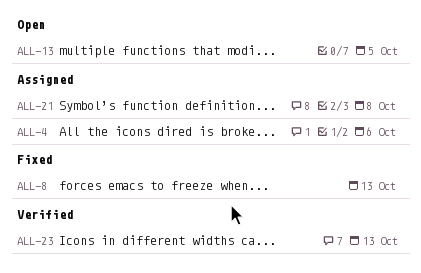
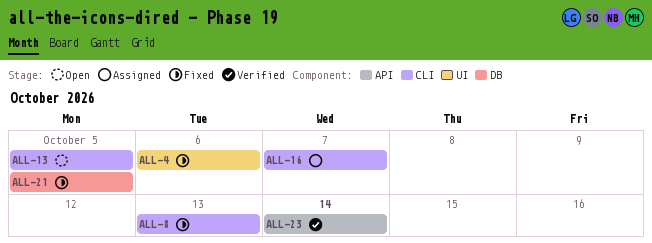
ALL-4, status: Assigned -> Fixed
ALL-16: none -> present
ALL-21, status: Assigned -> Fixed
ALL-21, due: Oct 8 -> Oct 5
ALL-23, due: Oct 13 -> Oct 14

